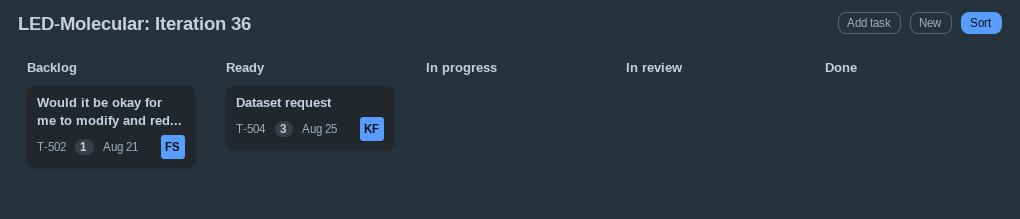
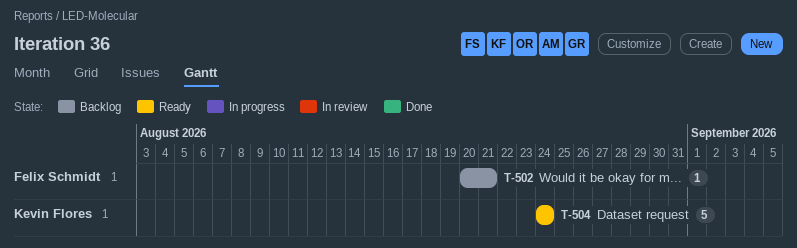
T-504, estimate: 3 -> 5
T-504, due: Aug 25 -> Aug 24

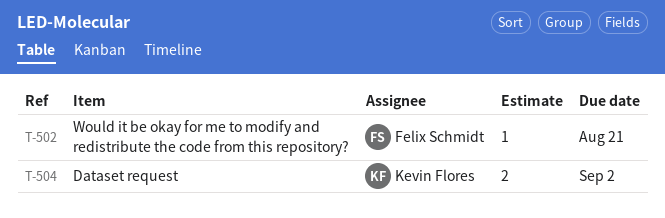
T-504, estimate: 5 -> 2
T-504, due: Aug 24 -> Sep 2

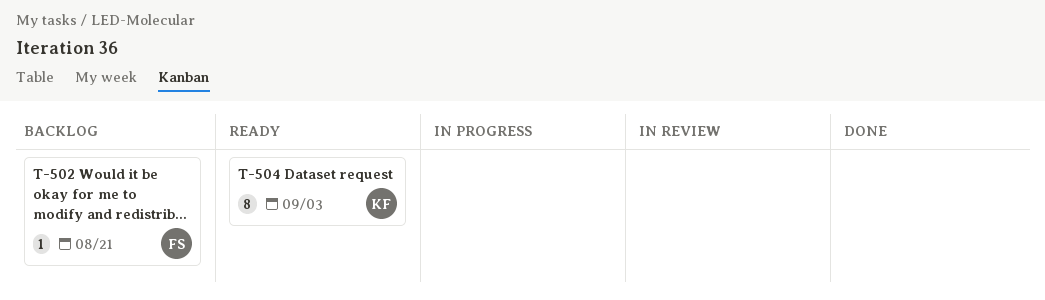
T-504, estimate: 2 -> 8
T-504, due: Sep 2 -> Sep 3

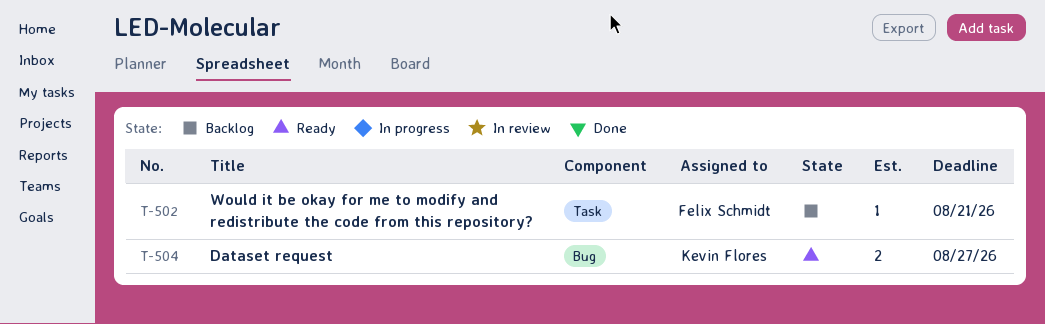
T-504, estimate: 8 -> 2
T-504, due: Sep 3 -> Aug 27

